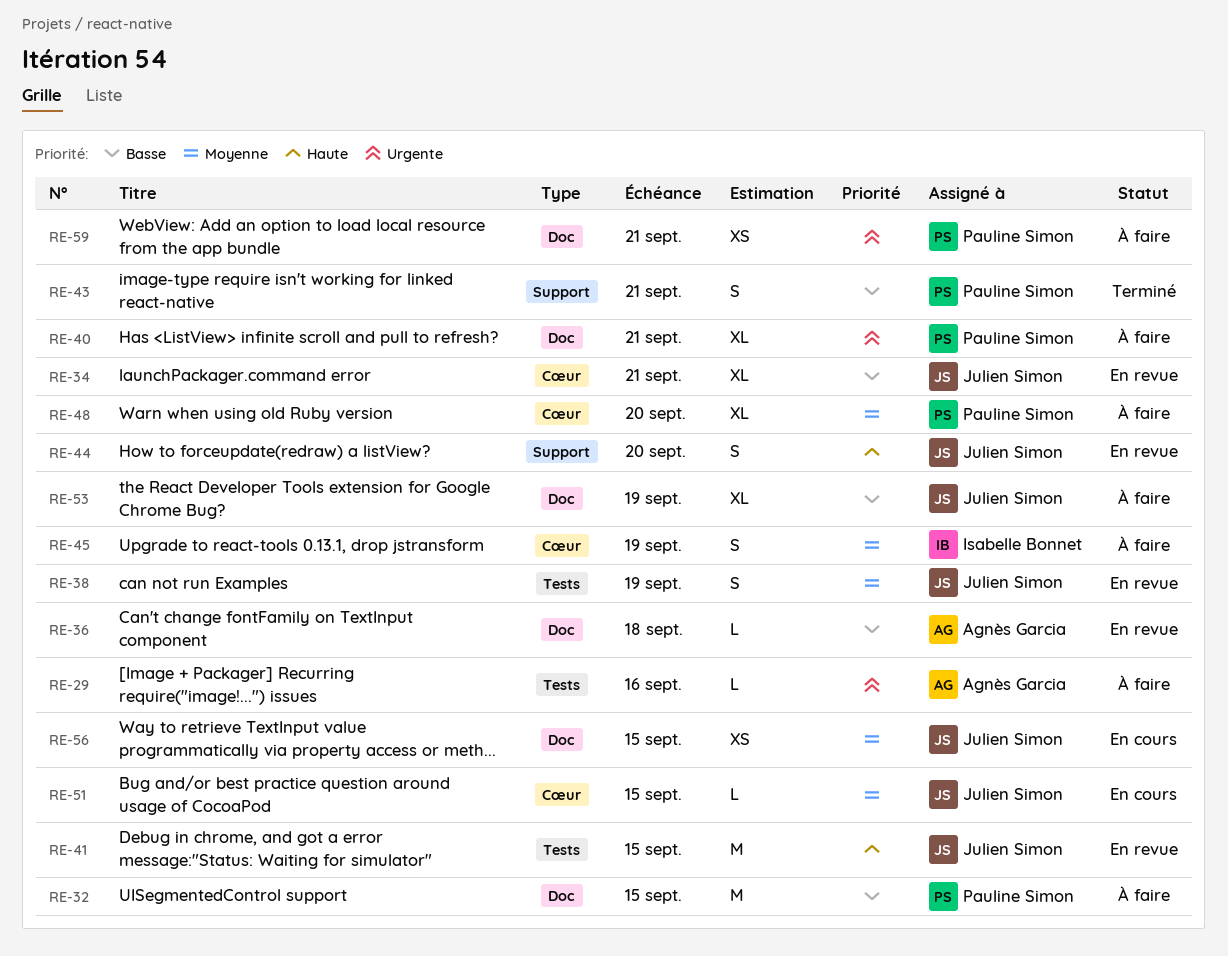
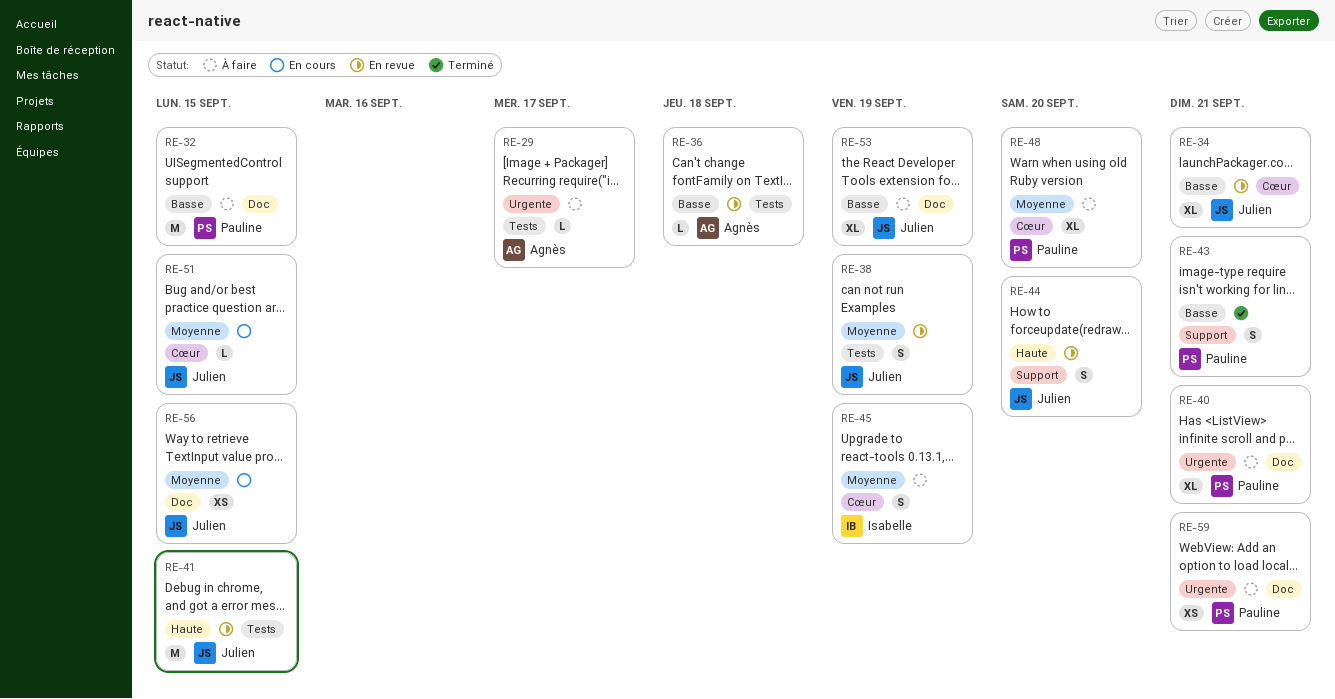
RE-29, due: Sep 16 -> Sep 17
RE-36, label: Doc -> Tests

